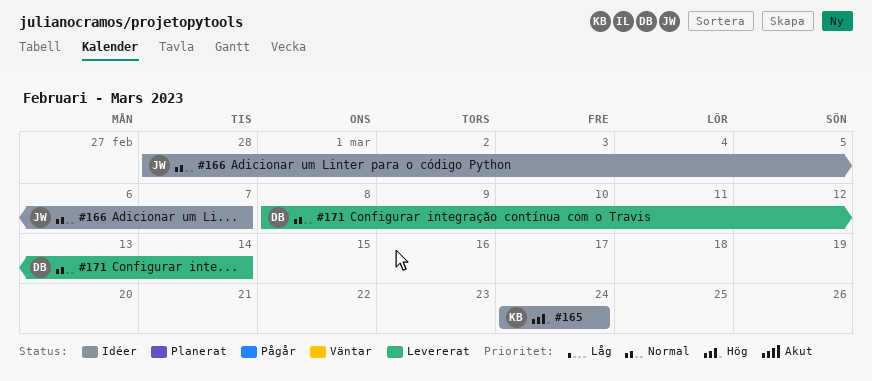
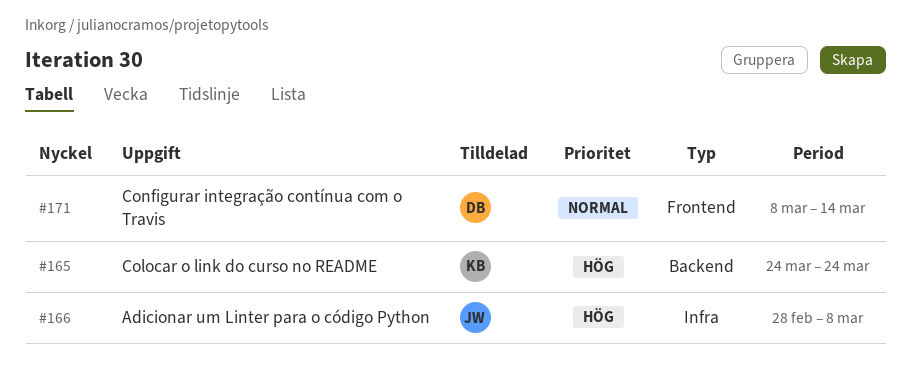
#166, priority: Normal -> Hög
#166, due: Mar 7 -> Mar 8

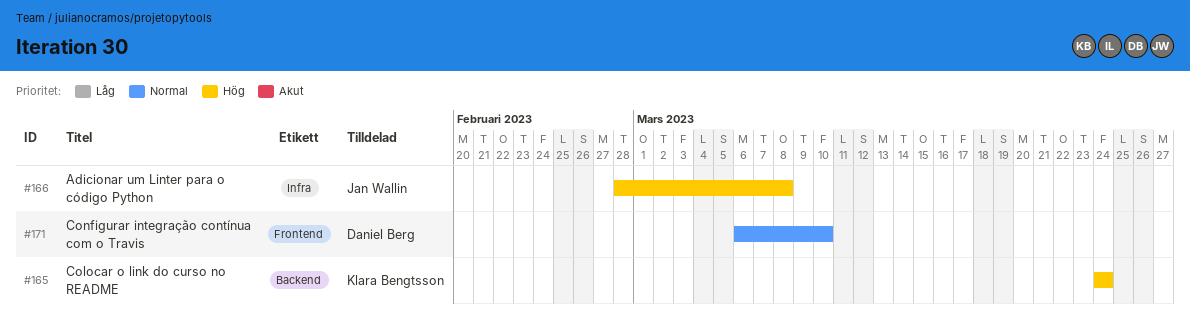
#171, start: Mar 8 -> Mar 6
#171, due: Mar 14 -> Mar 10

